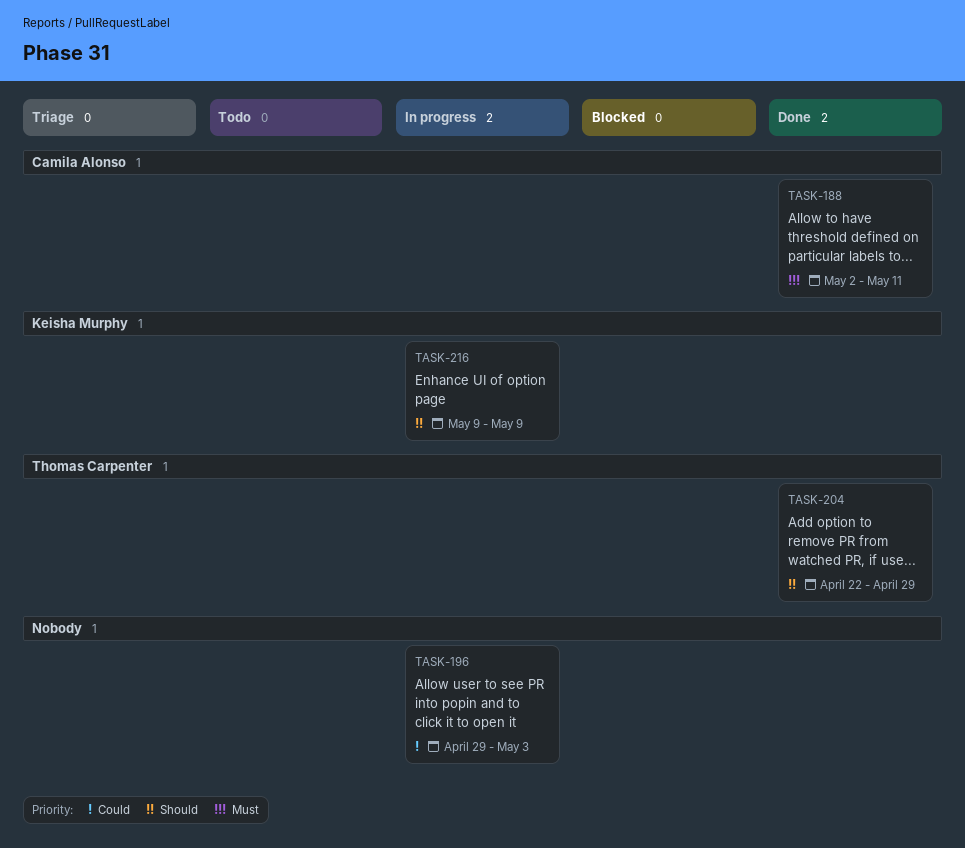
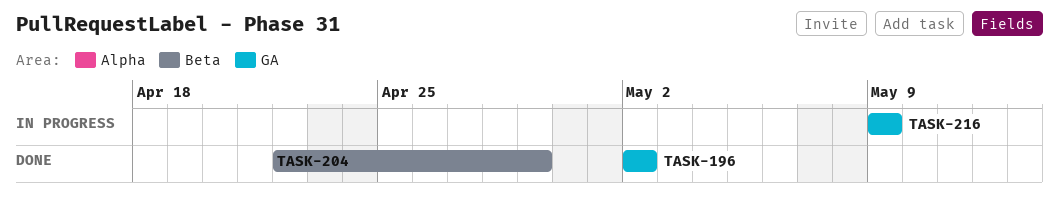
TASK-188: present -> none
TASK-196, status: In progress -> Done
TASK-196, start: Apr 29 -> May 2
TASK-196, due: May 3 -> May 2

